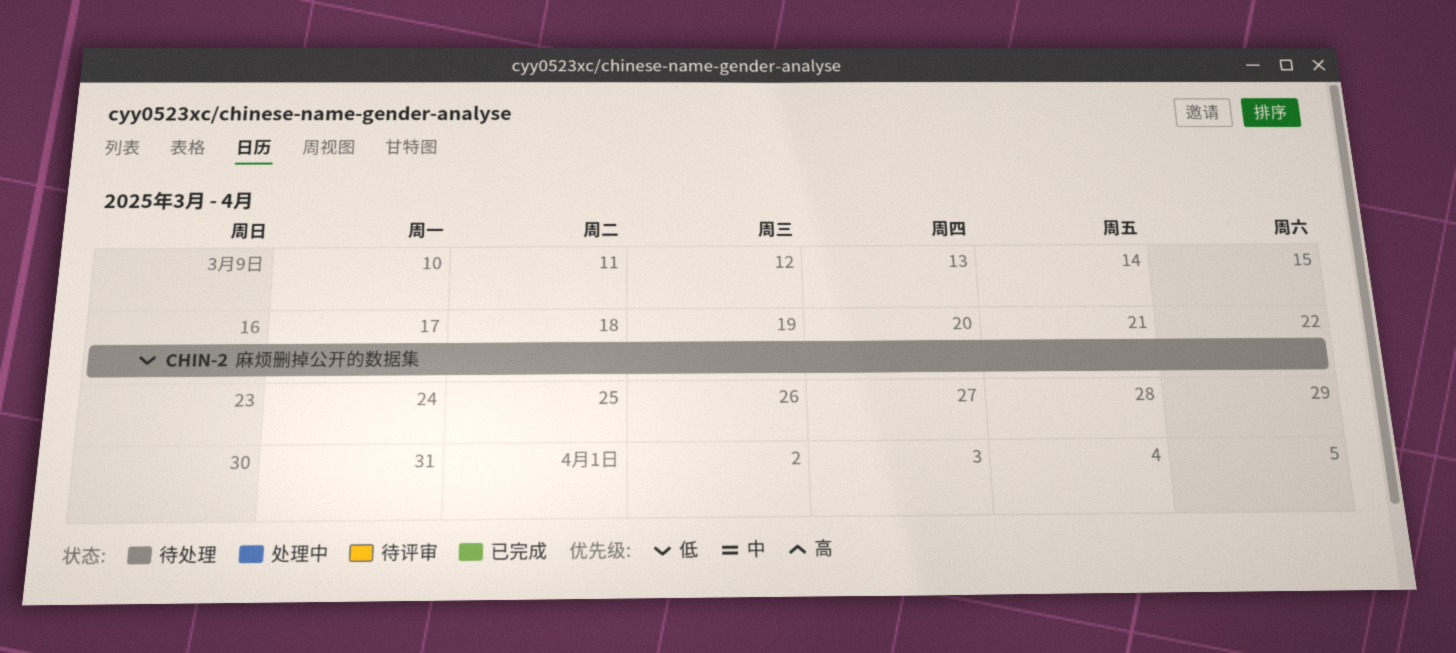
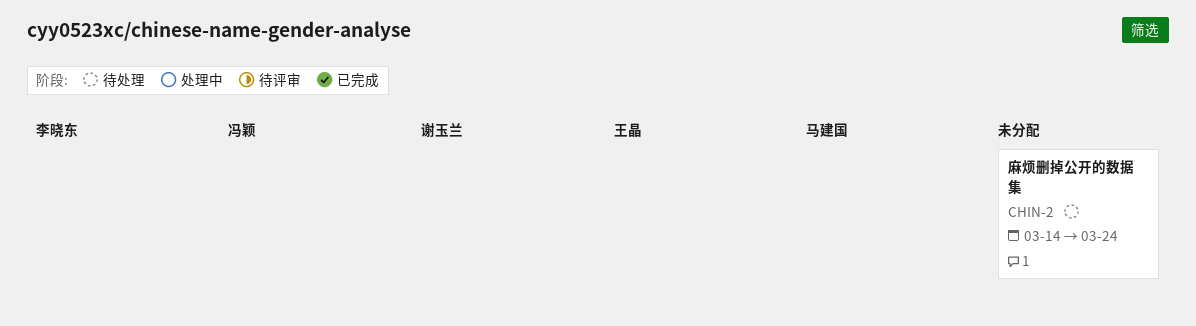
CHIN-2, start: Mar 16 -> Mar 14
CHIN-2, due: Mar 22 -> Mar 24

